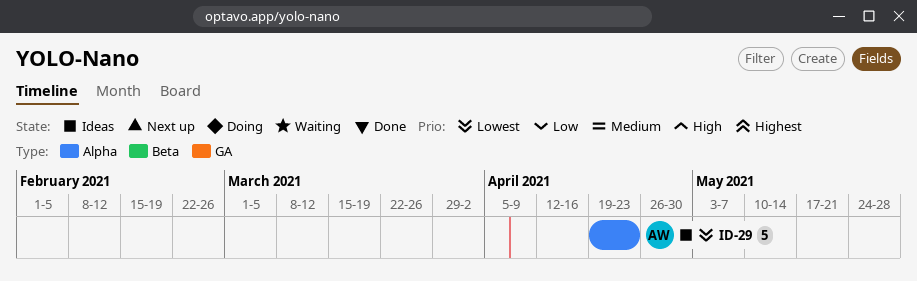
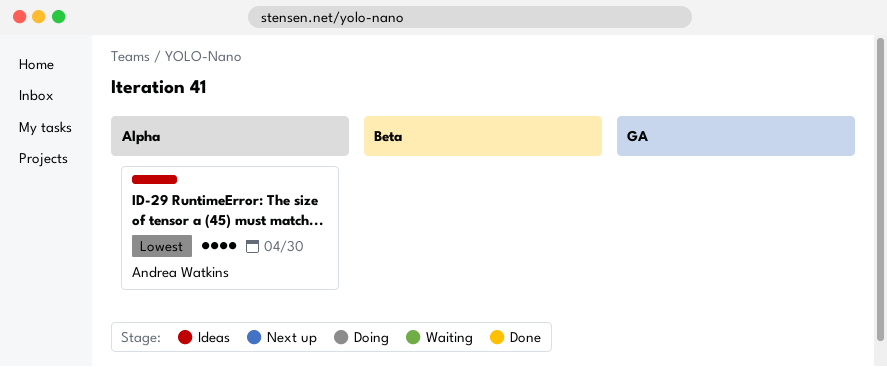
ID-29, estimate: 5 -> 4
ID-29, due: Apr 23 -> Apr 30

